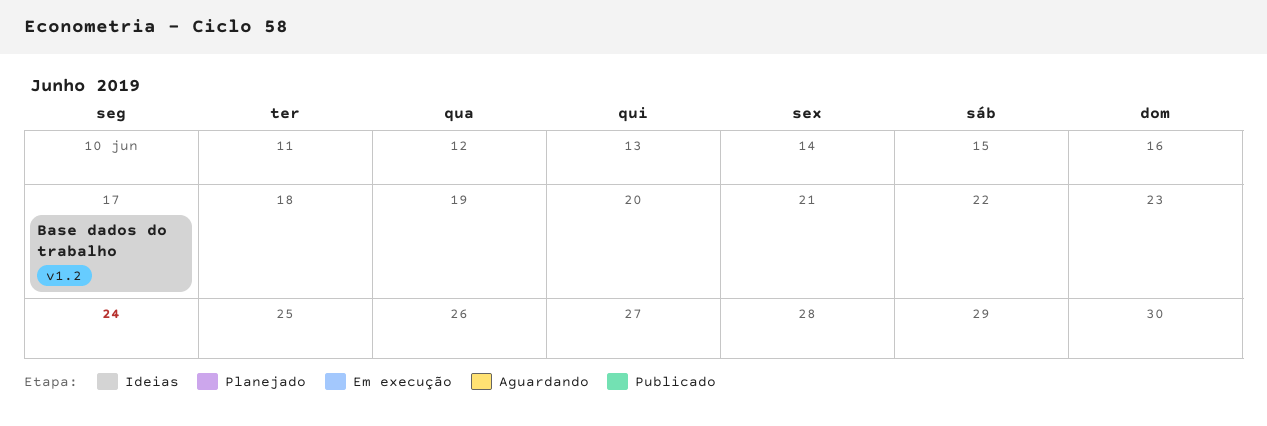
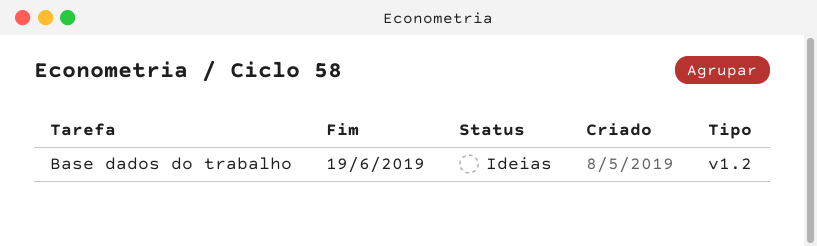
Base dados do trabalho, due: Jun 17 -> Jun 19

